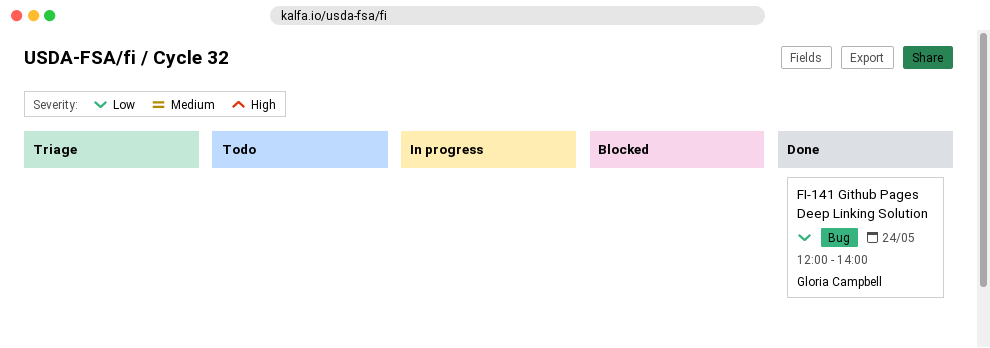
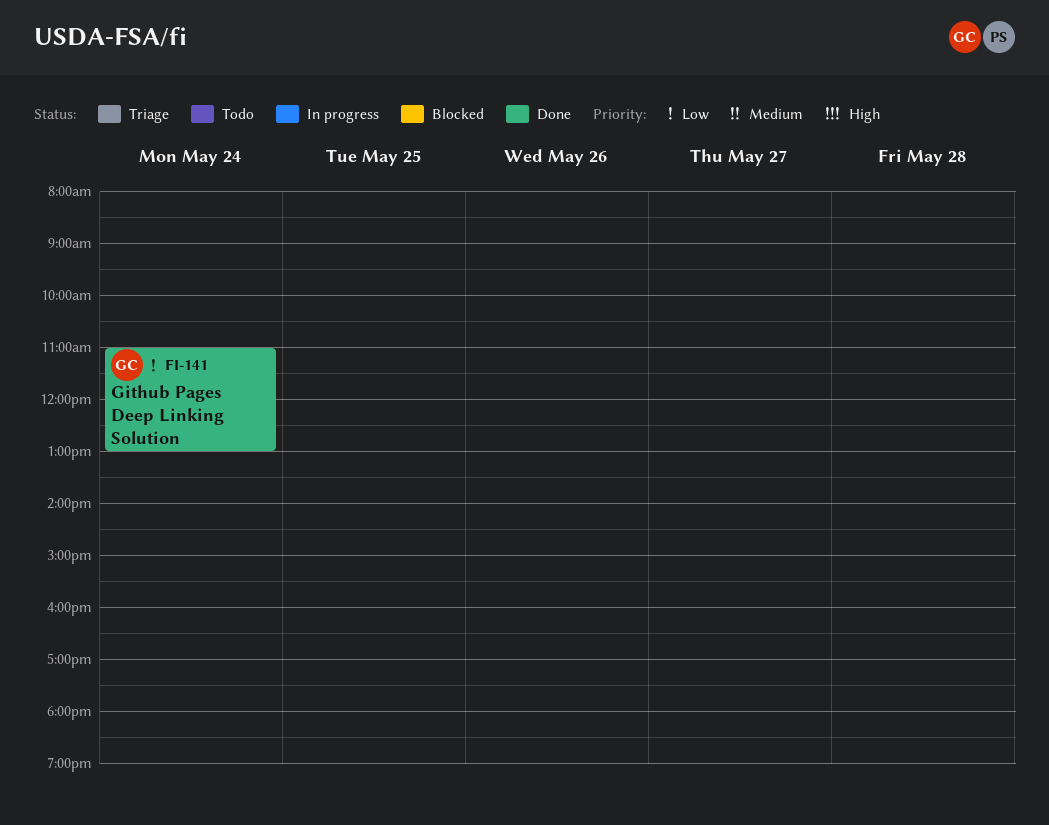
FI-141, begins: 12:00 -> 11:00
FI-141, ends: 14:00 -> 13:00

